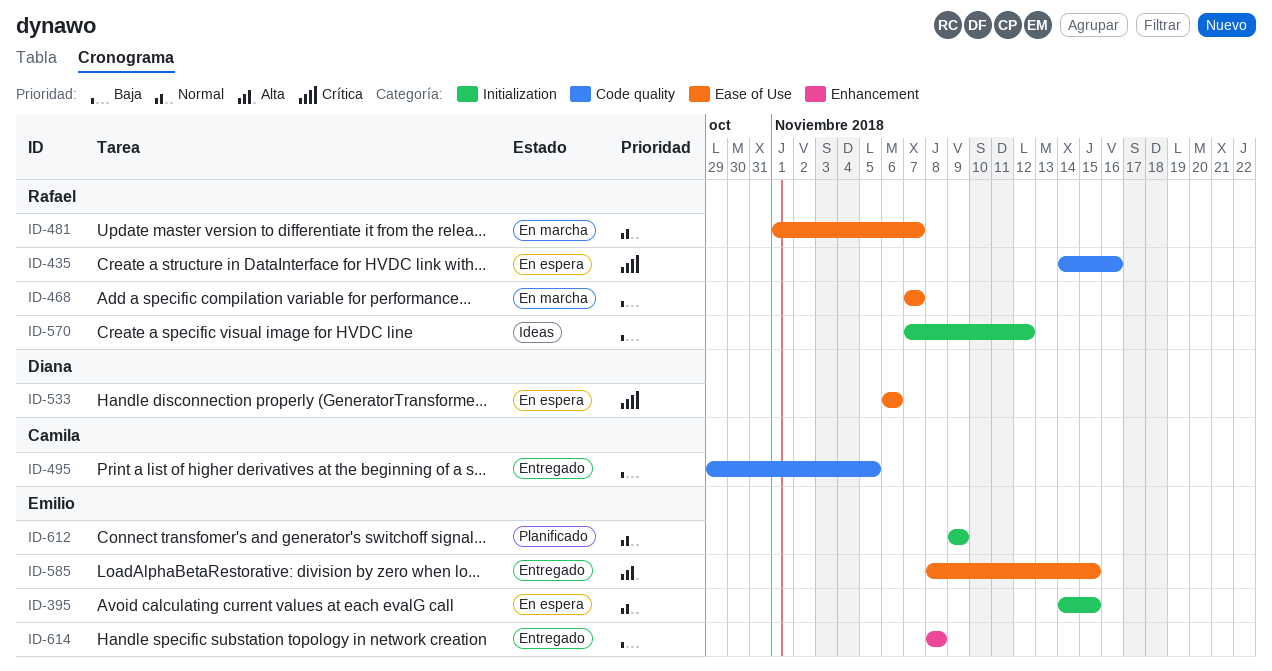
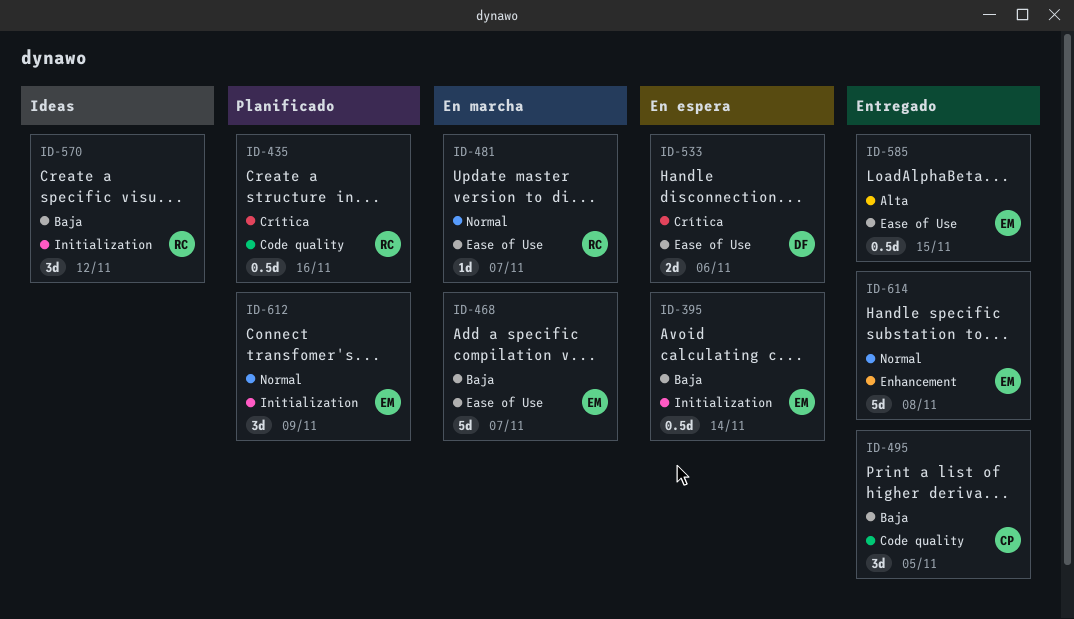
ID-395, priority: Normal -> Baja
ID-395, due: Nov 15 -> Nov 14
ID-435, status: En espera -> Planificado
ID-468, owner: Rafael -> Emilio
ID-614, priority: Baja -> Normal

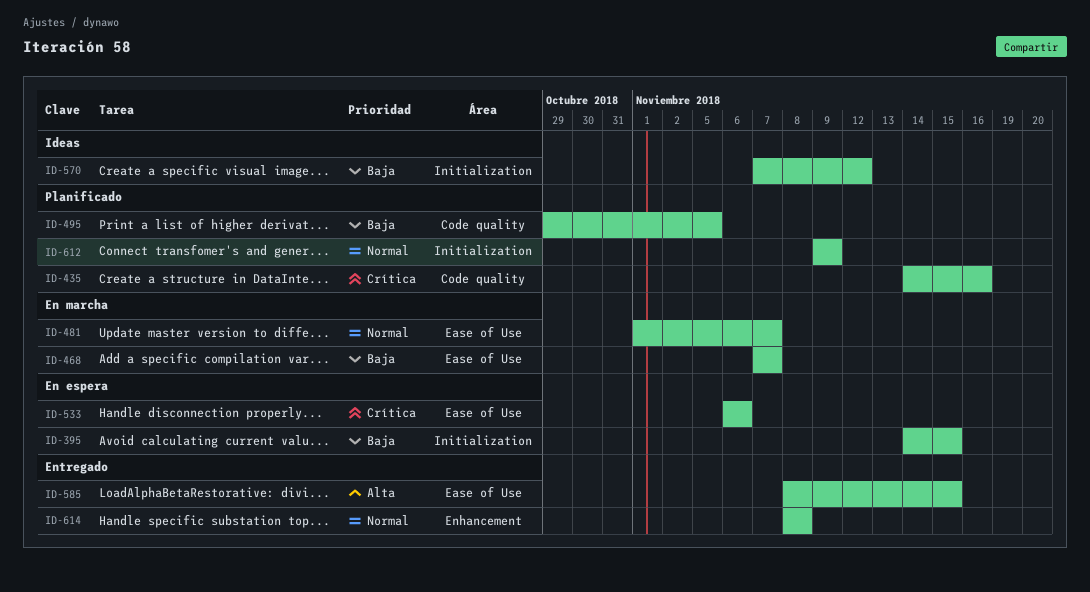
ID-395, due: Nov 14 -> Nov 15
ID-495, status: Entregado -> Planificado

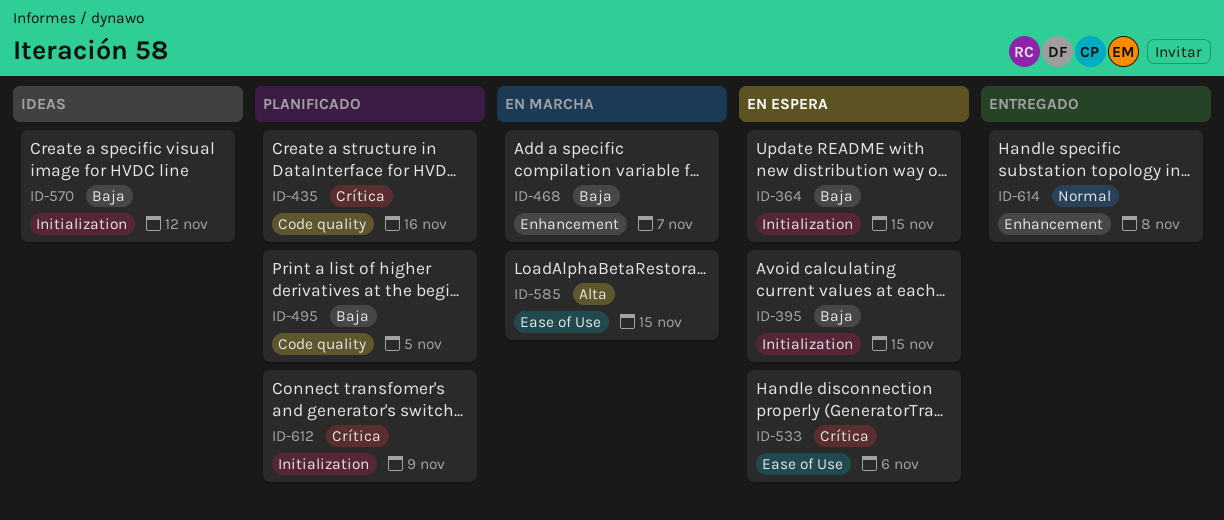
ID-364: none -> present
ID-468, label: Ease of Use -> Enhancement
ID-481: present -> none
ID-585, status: Entregado -> En marcha
ID-612, priority: Normal -> Crítica

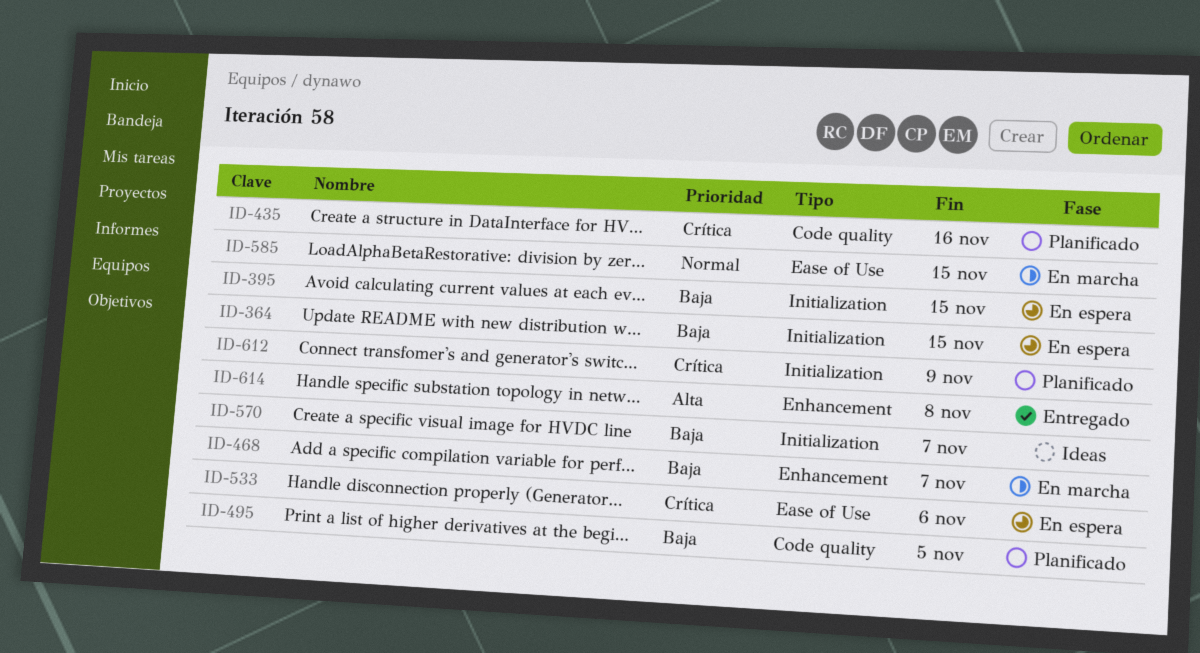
ID-570, due: Nov 12 -> Nov 7
ID-585, priority: Alta -> Normal
ID-614, priority: Normal -> Alta

